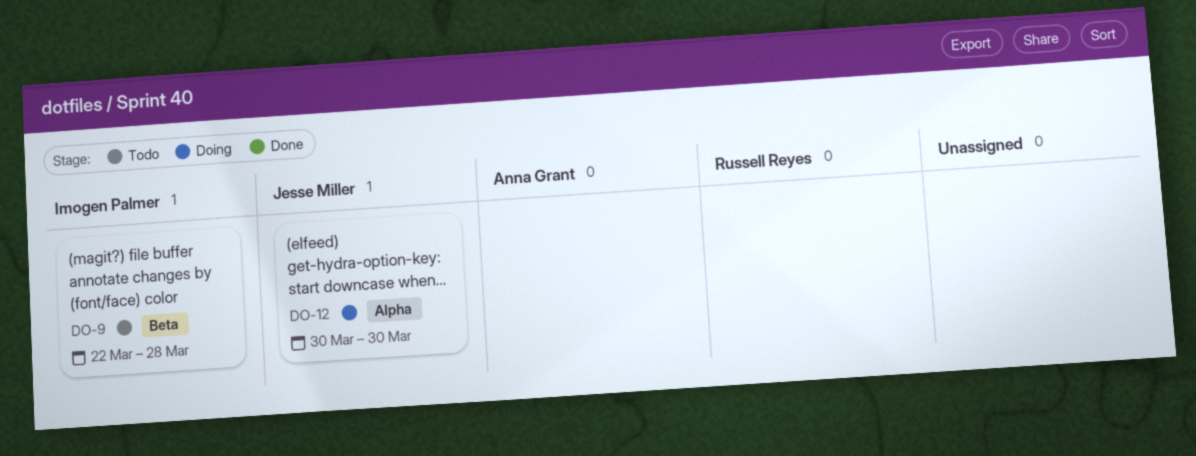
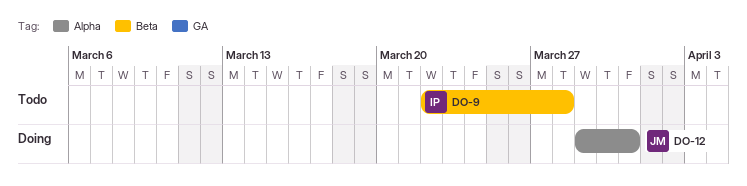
DO-12, start: Mar 30 -> Mar 29
DO-12, due: Mar 30 -> Mar 31

